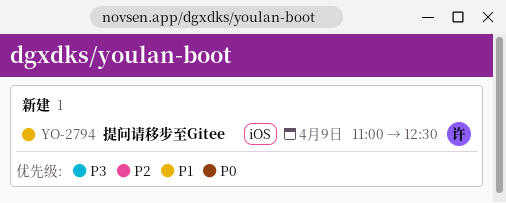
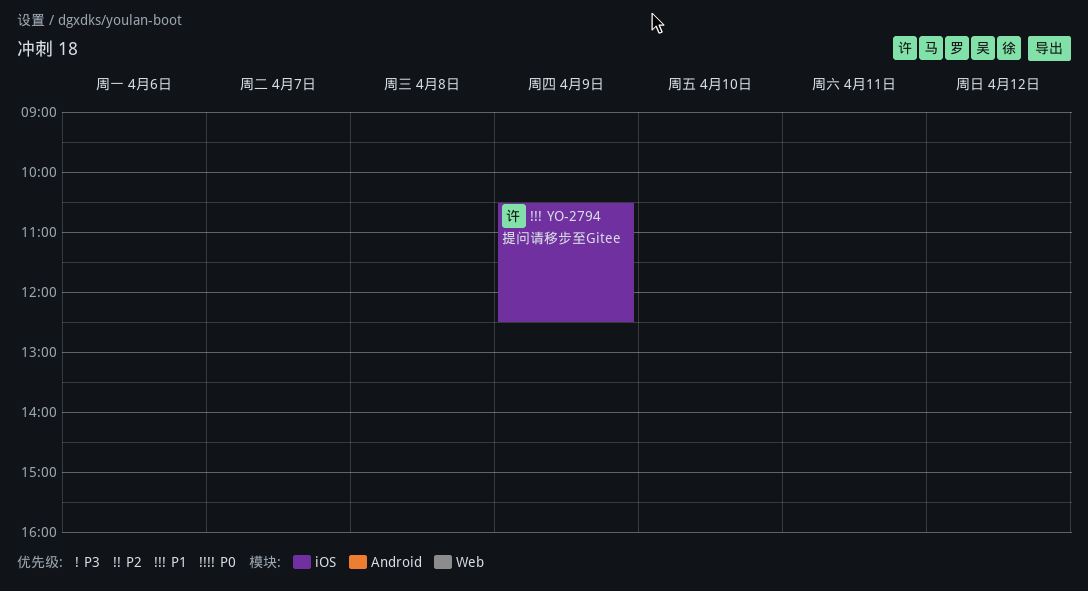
YO-2794, begins: 11:00 -> 10:30

